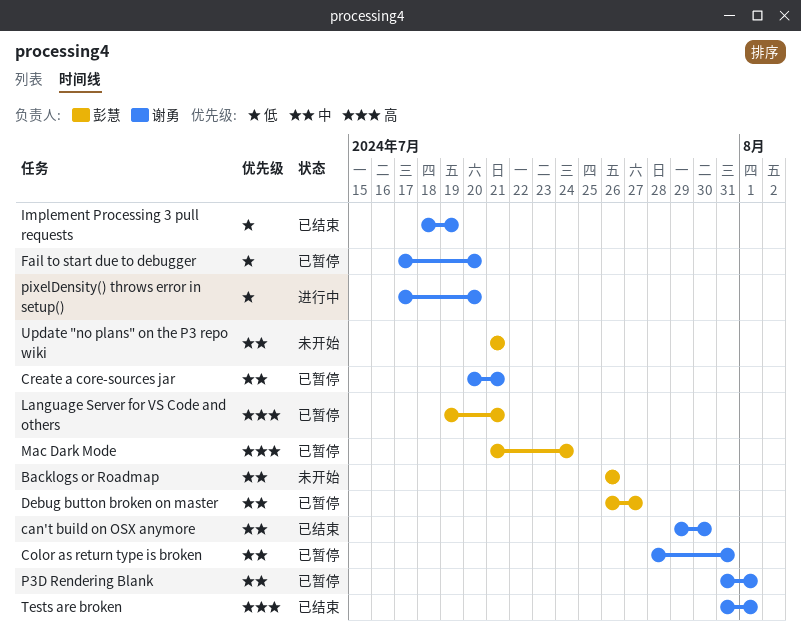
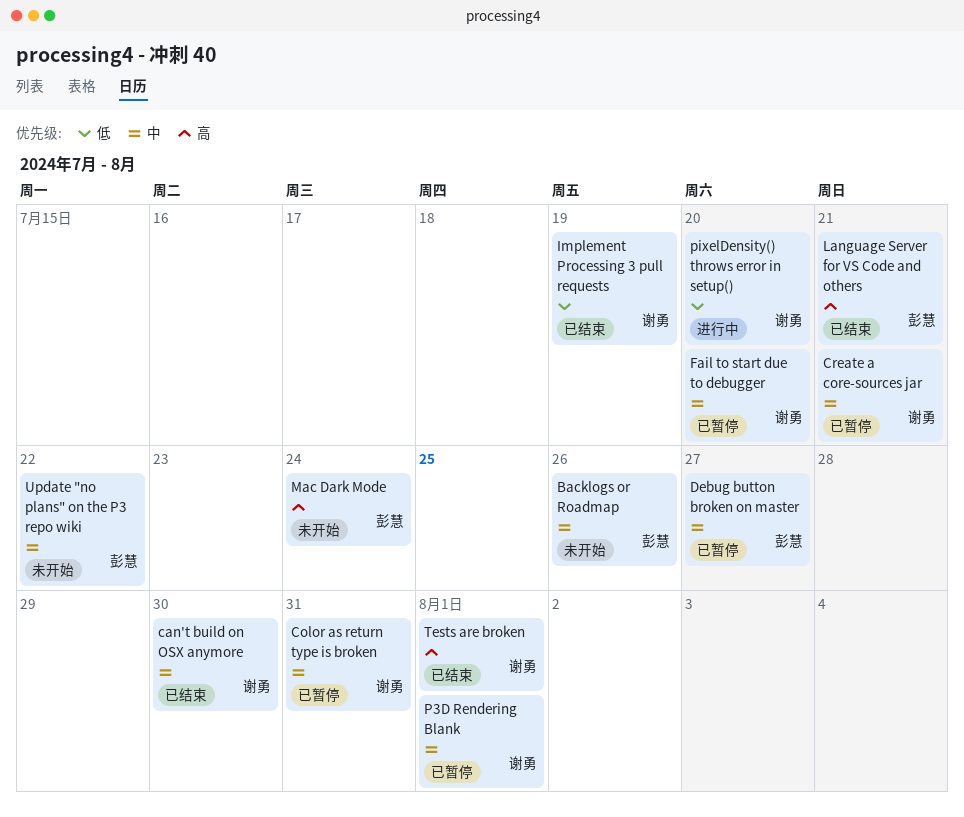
Fail to start due to debugger, priority: 低 -> 中
Language Server for VS Code and others, status: 已暂停 -> 已结束
Mac Dark Mode, status: 已暂停 -> 未开始
Update "no plans" on the P3 repo wiki, due: Jul 21 -> Jul 22

